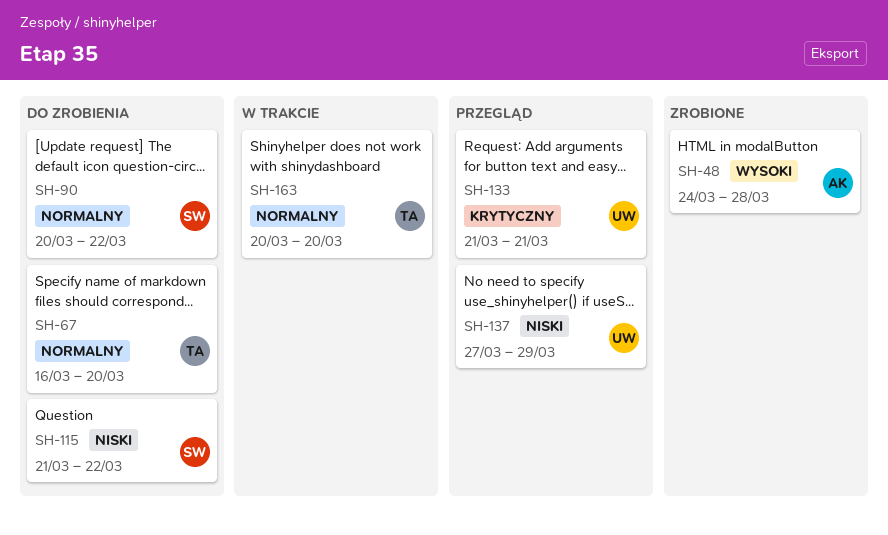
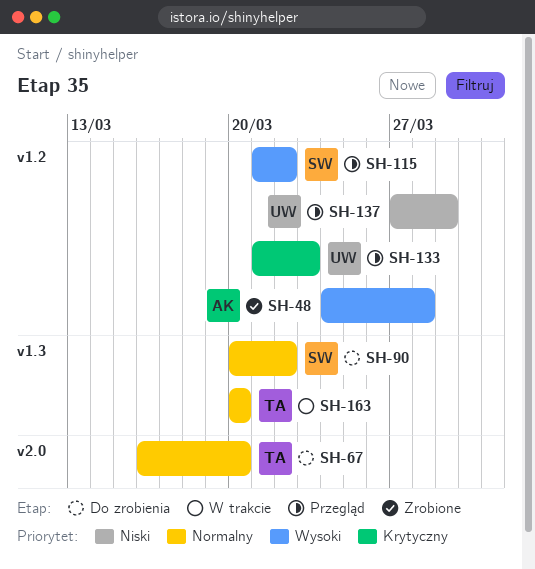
SH-115, status: Do zrobienia -> Przegląd
SH-115, priority: Niski -> Wysoki
SH-133, due: Mar 21 -> Mar 23

